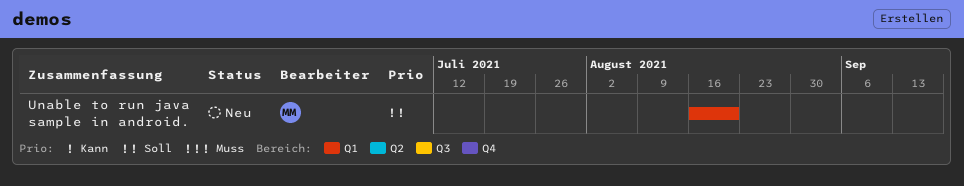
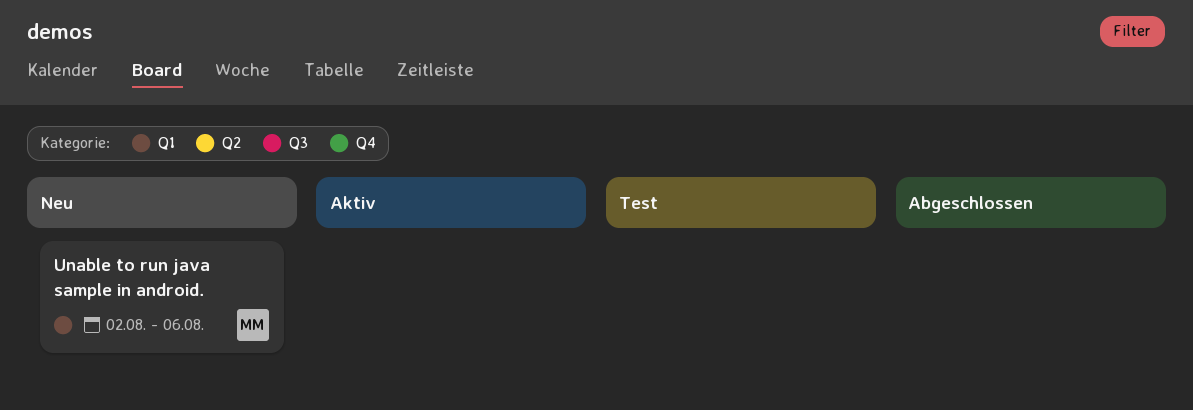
Unable to run java sample in android., start: Aug 16 -> Aug 2
Unable to run java sample in android., due: Aug 20 -> Aug 6

